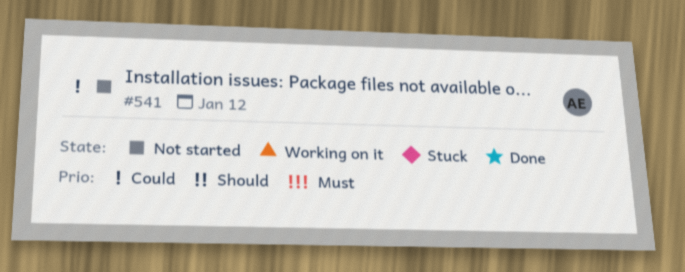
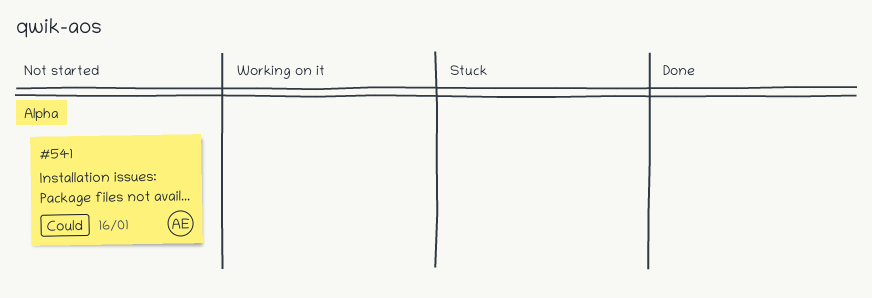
#541, due: Jan 12 -> Jan 16

